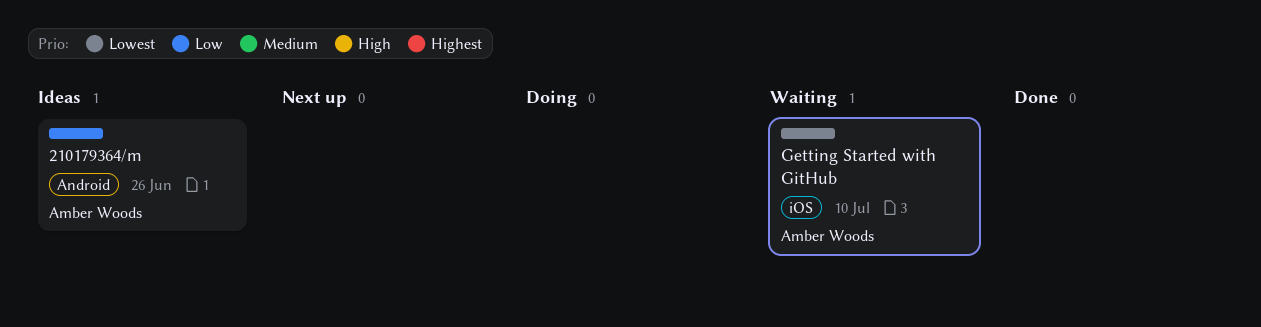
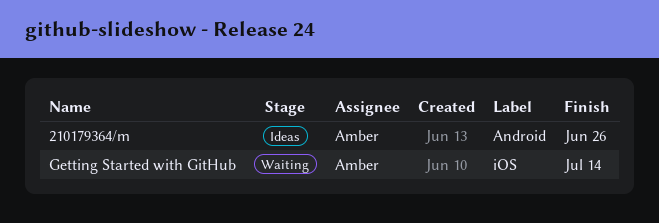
Getting Started with GitHub, due: Jul 10 -> Jul 14

